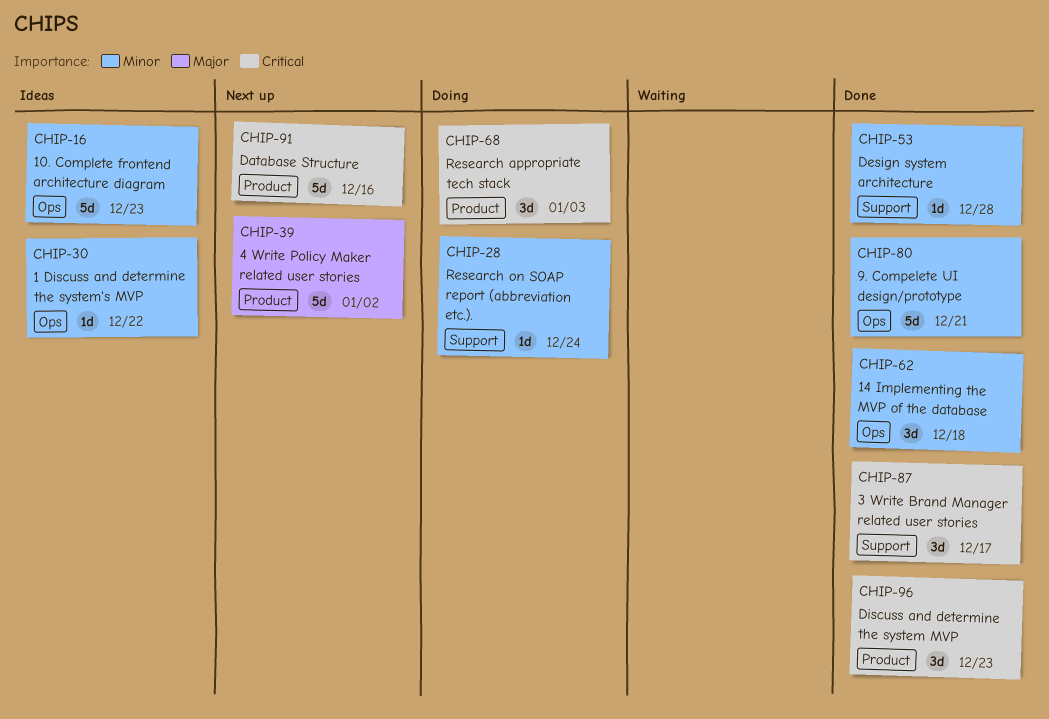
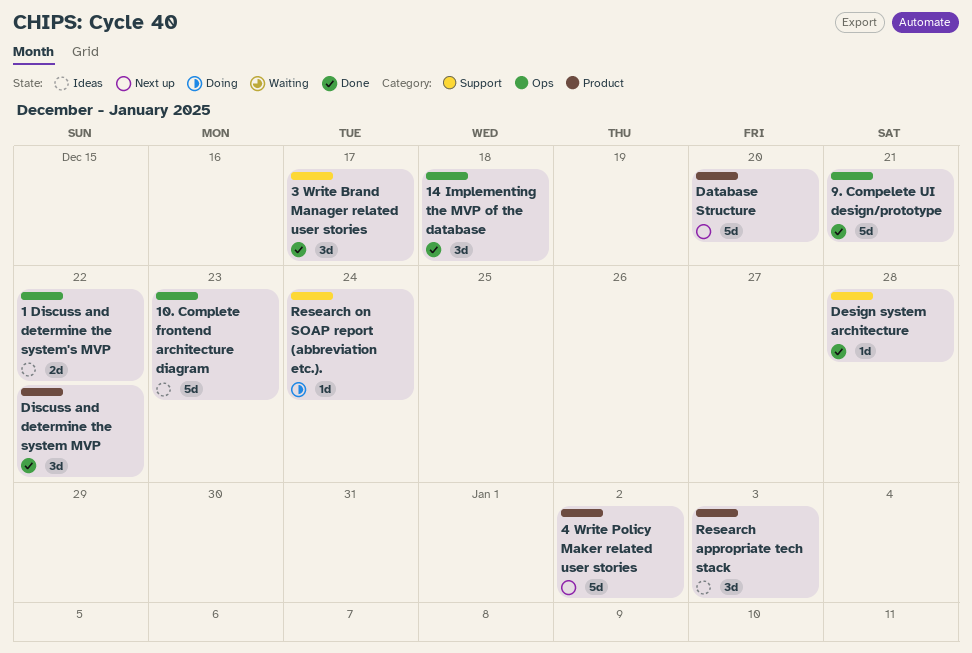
1 Discuss and determine the system's MVP, estimate: 1d -> 2d
Database Structure, due: Dec 16 -> Dec 20
Discuss and determine the system MVP, due: Dec 23 -> Dec 22
Research appropriate tech stack, status: Doing -> Ideas

